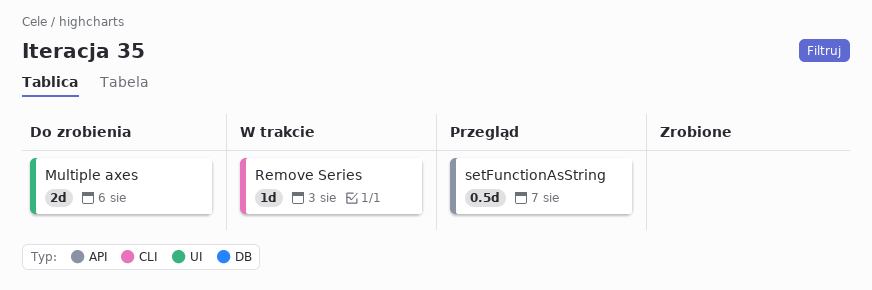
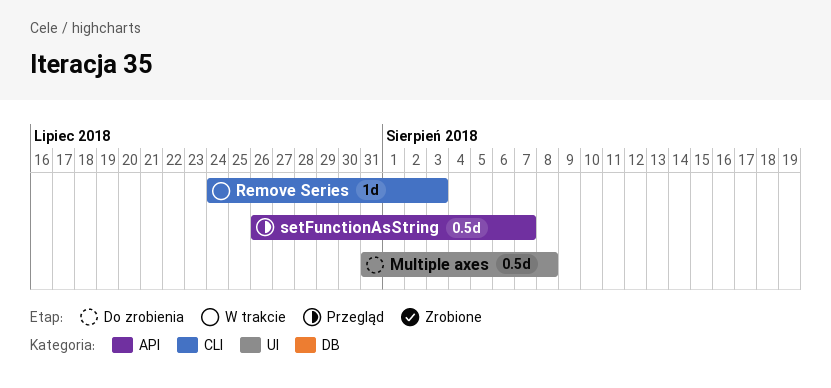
Multiple axes, estimate: 2d -> 0.5d
Multiple axes, due: Aug 6 -> Aug 8

